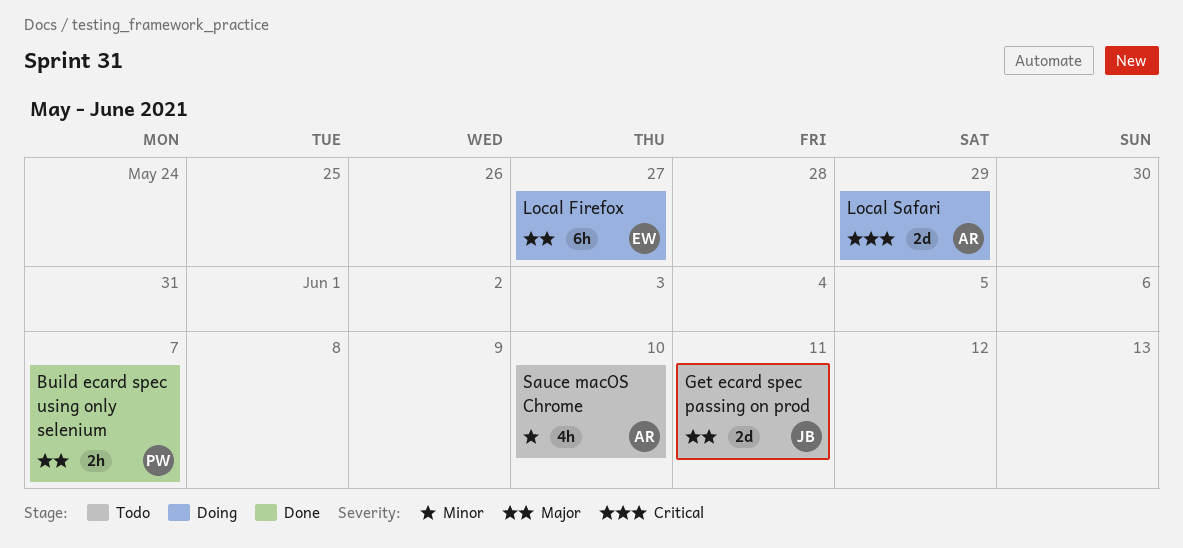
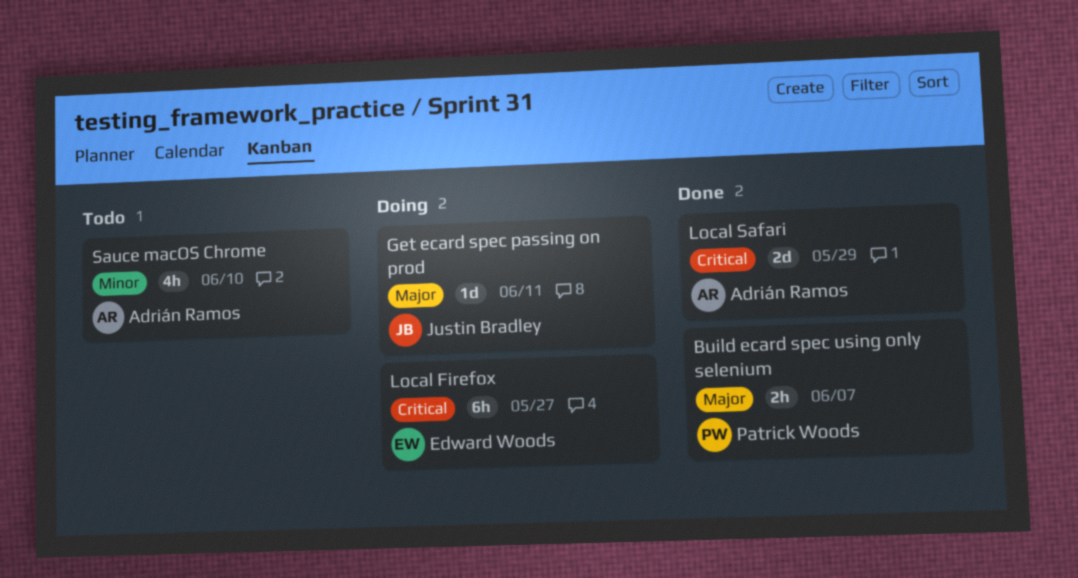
Get ecard spec passing on prod, status: Todo -> Doing
Get ecard spec passing on prod, estimate: 2d -> 1d
Local Firefox, priority: Major -> Critical
Local Safari, status: Doing -> Done

